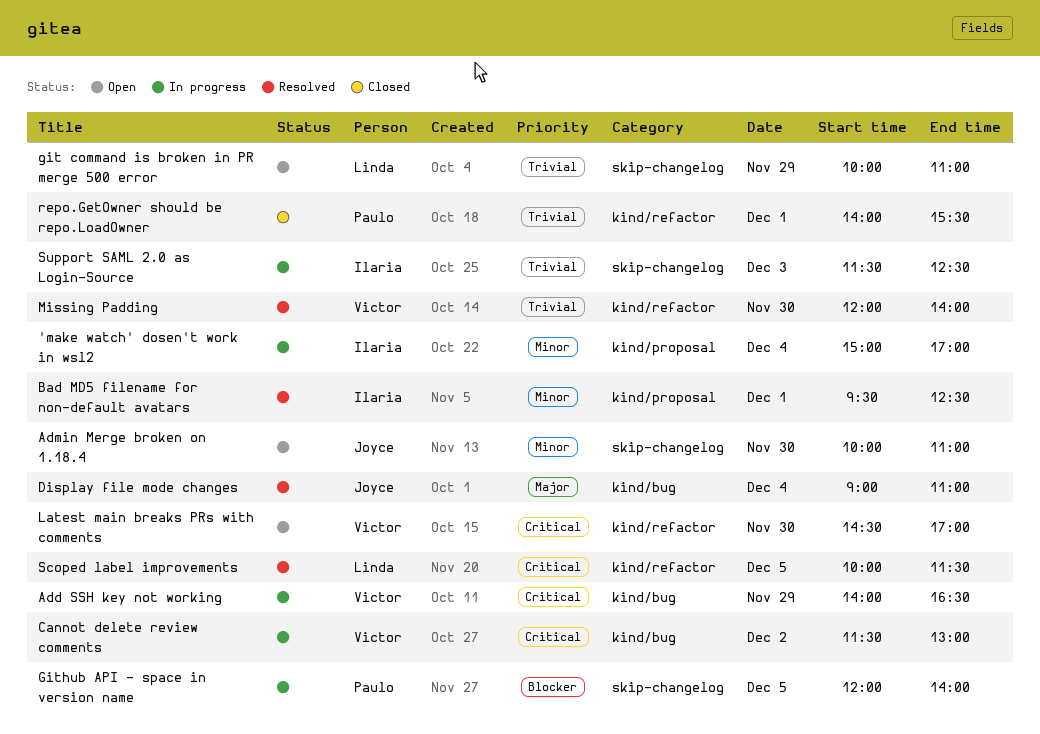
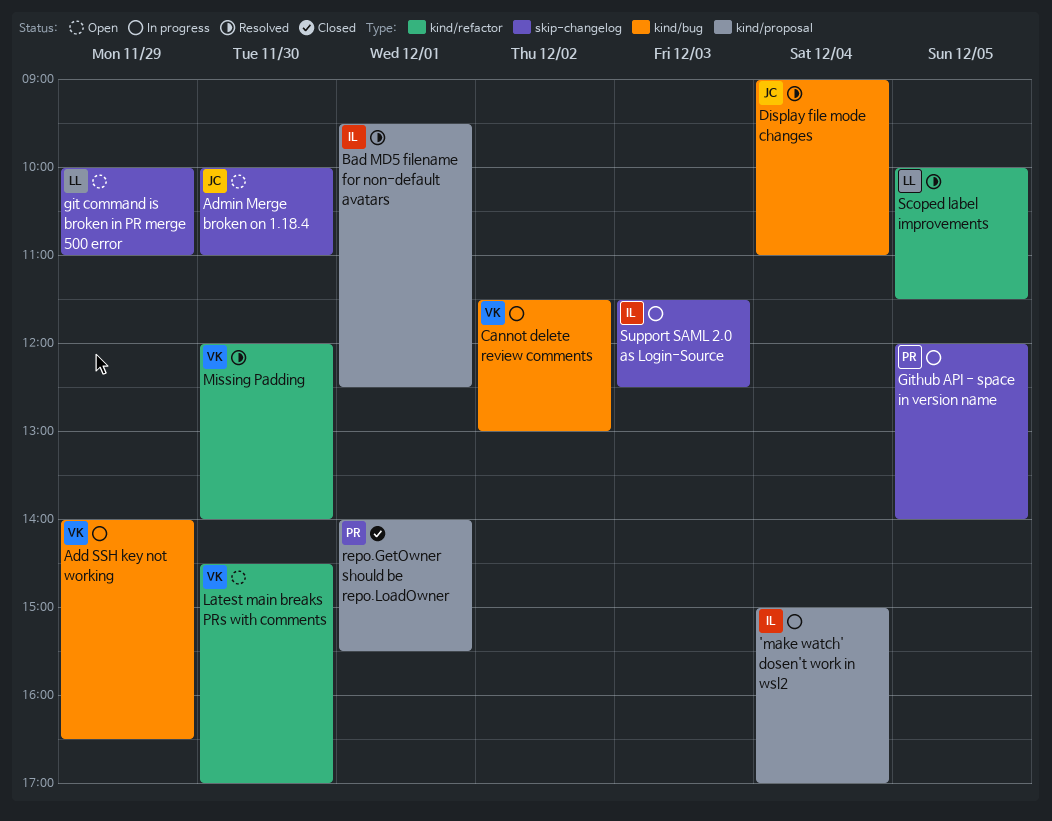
repo.GetOwner should be repo.LoadOwner, label: kind/refactor -> kind/proposal

